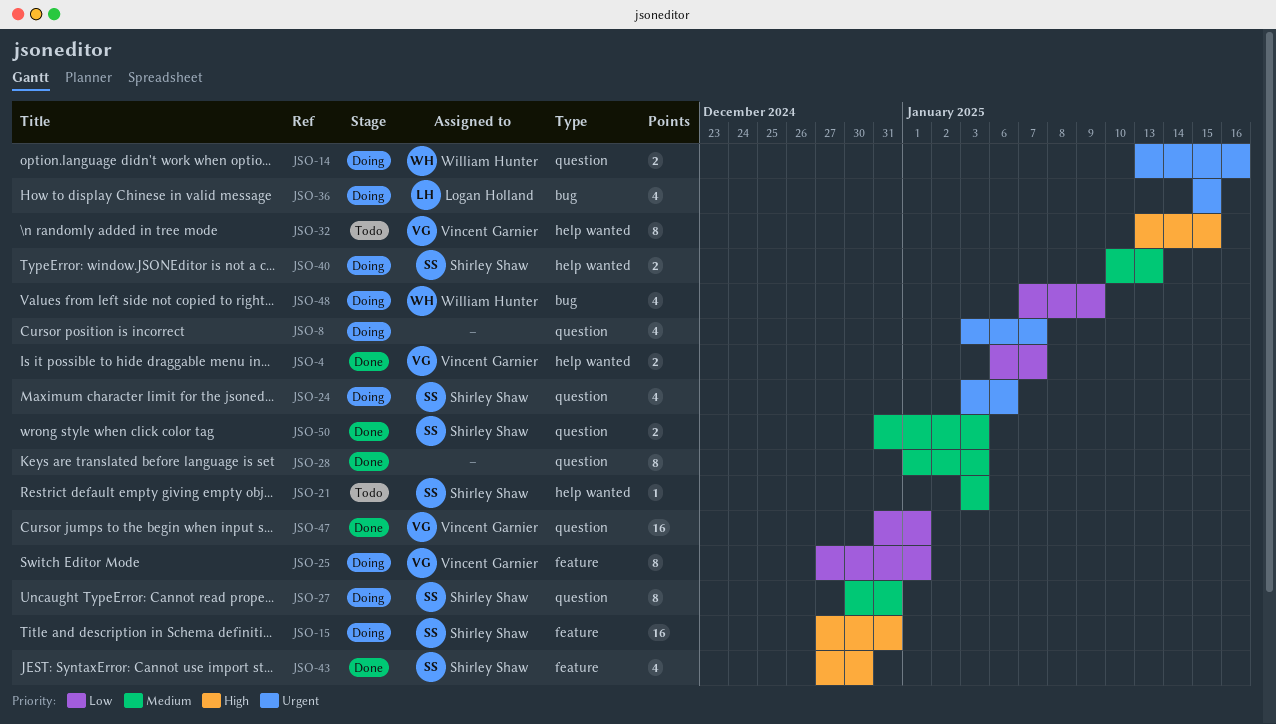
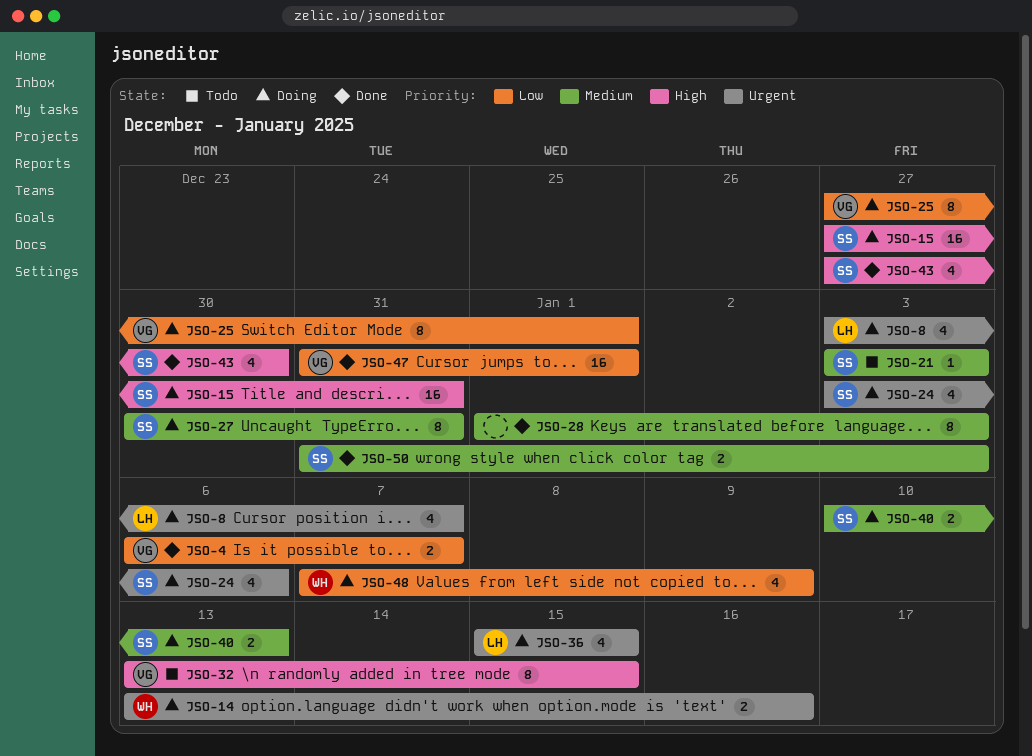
JSO-8, owner: none -> Logan Holland

